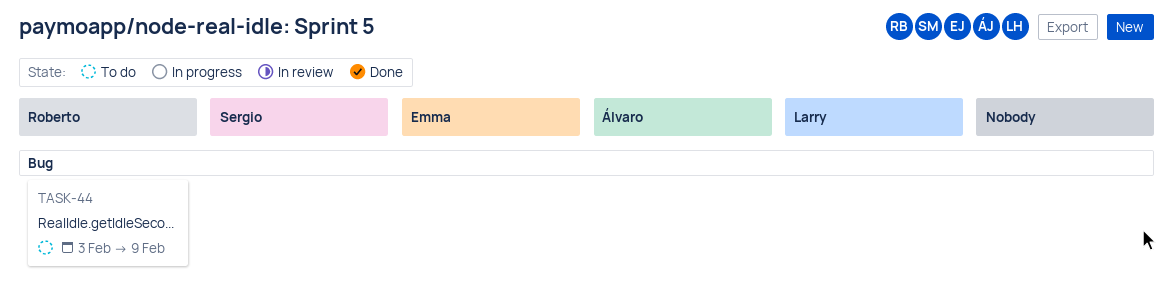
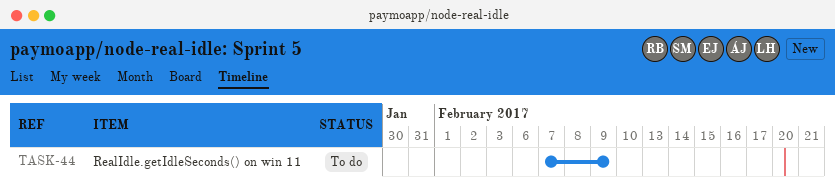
TASK-44, start: Feb 3 -> Feb 7

